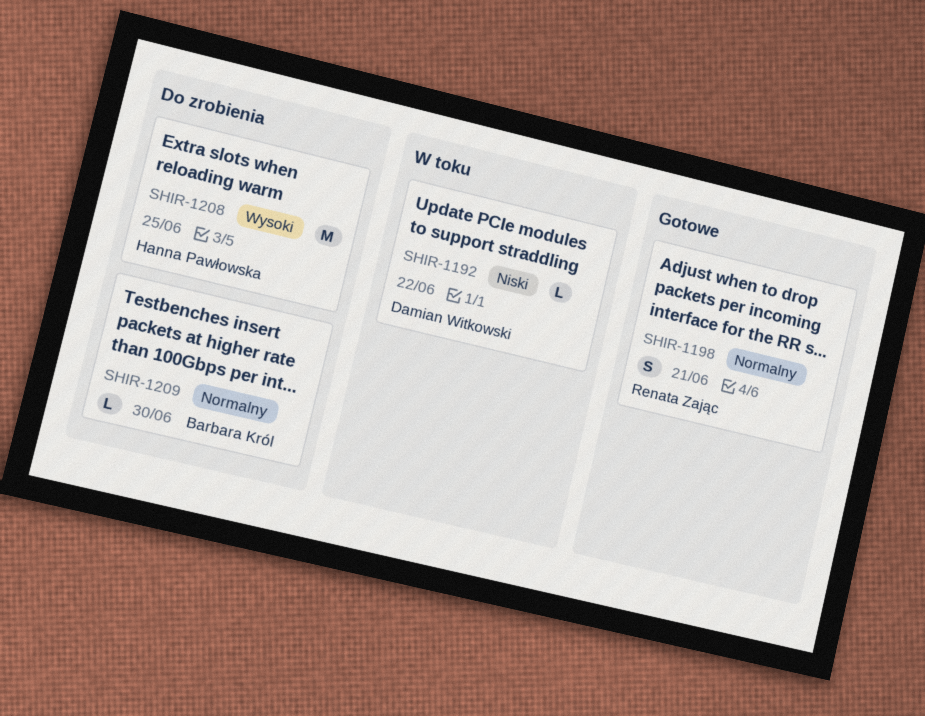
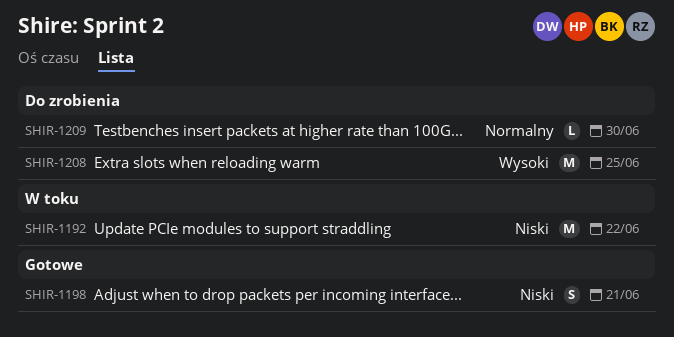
SHIR-1192, estimate: L -> M
SHIR-1198, priority: Normalny -> Niski

